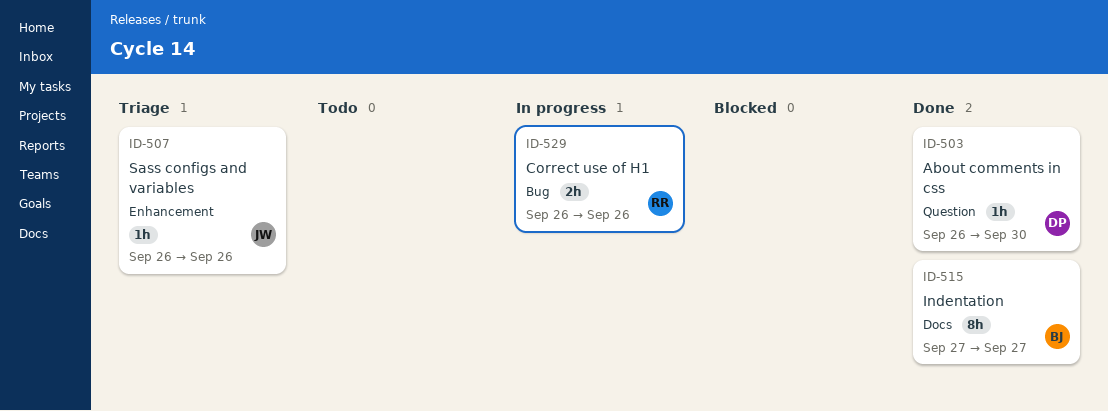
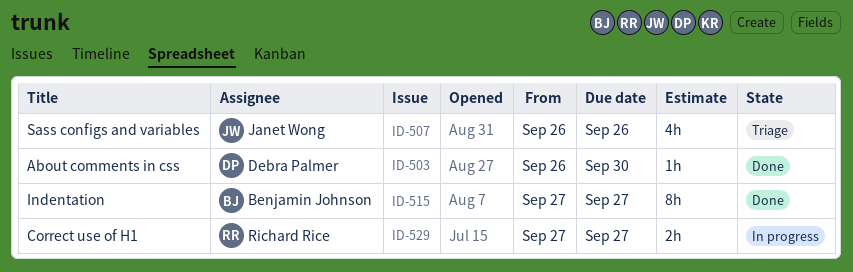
ID-507, estimate: 1h -> 4h
ID-529, start: Sep 26 -> Sep 27
ID-529, due: Sep 26 -> Sep 27

